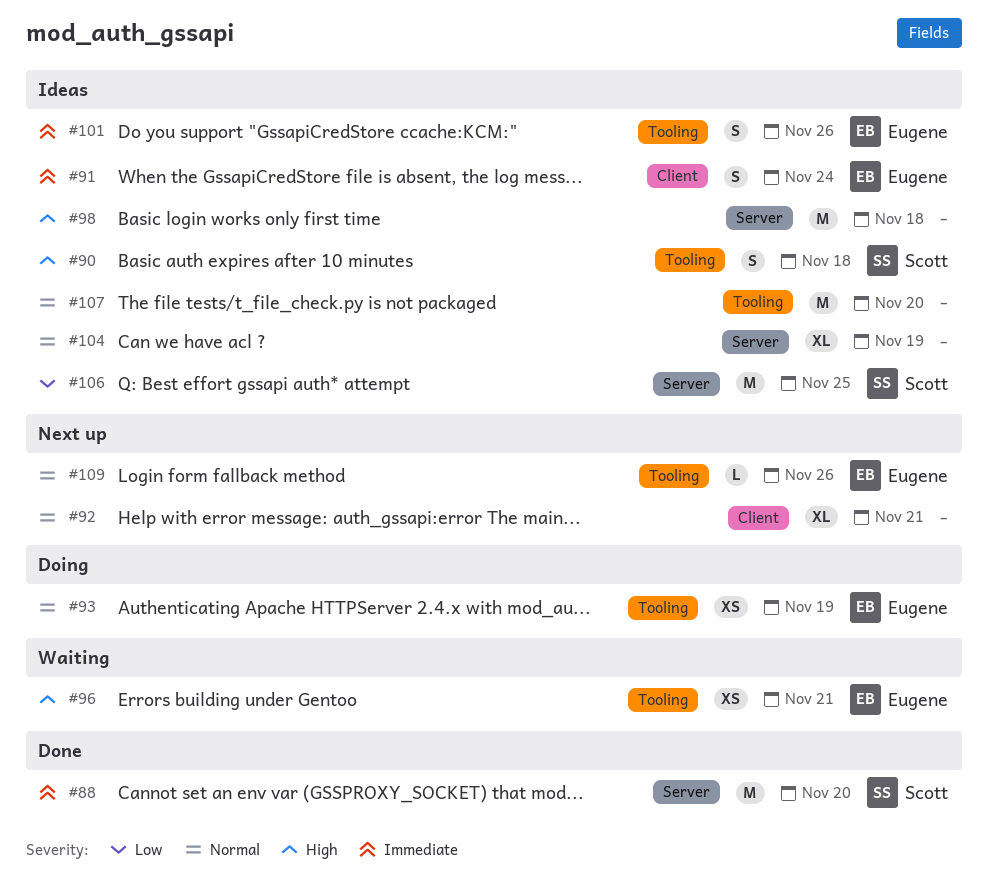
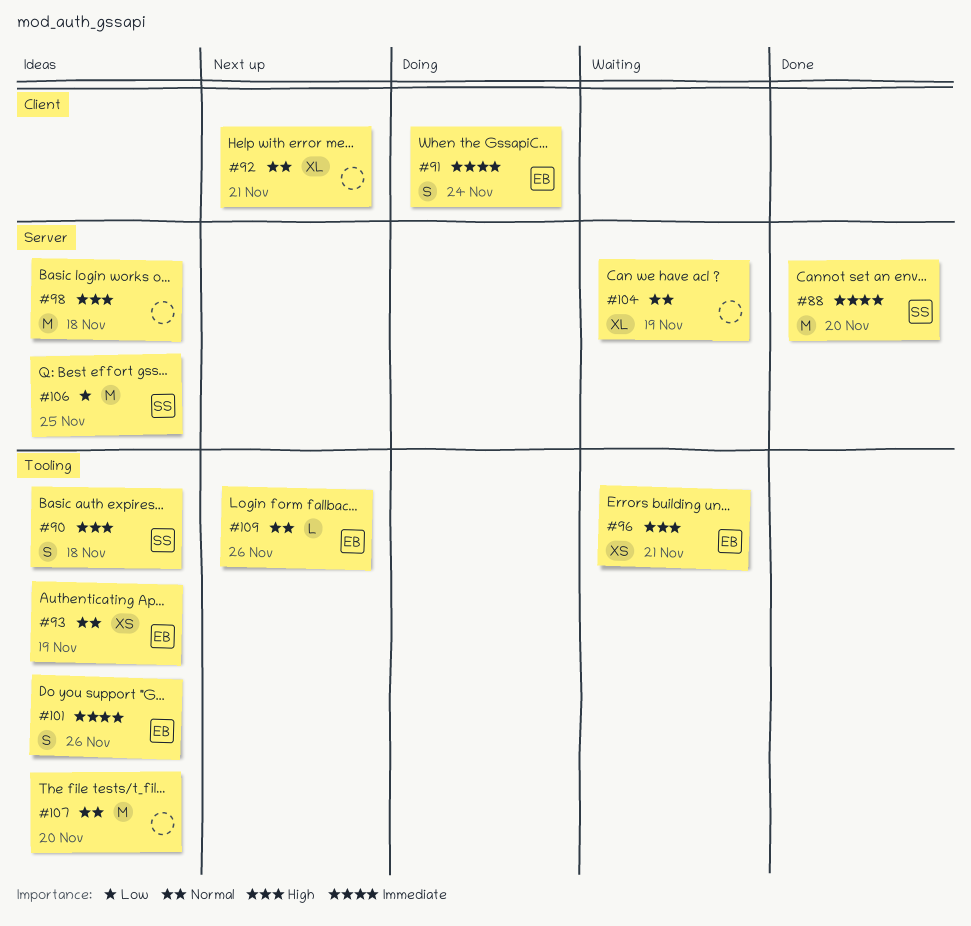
#91, status: Ideas -> Doing
#93, status: Doing -> Ideas
#104, status: Ideas -> Waiting

